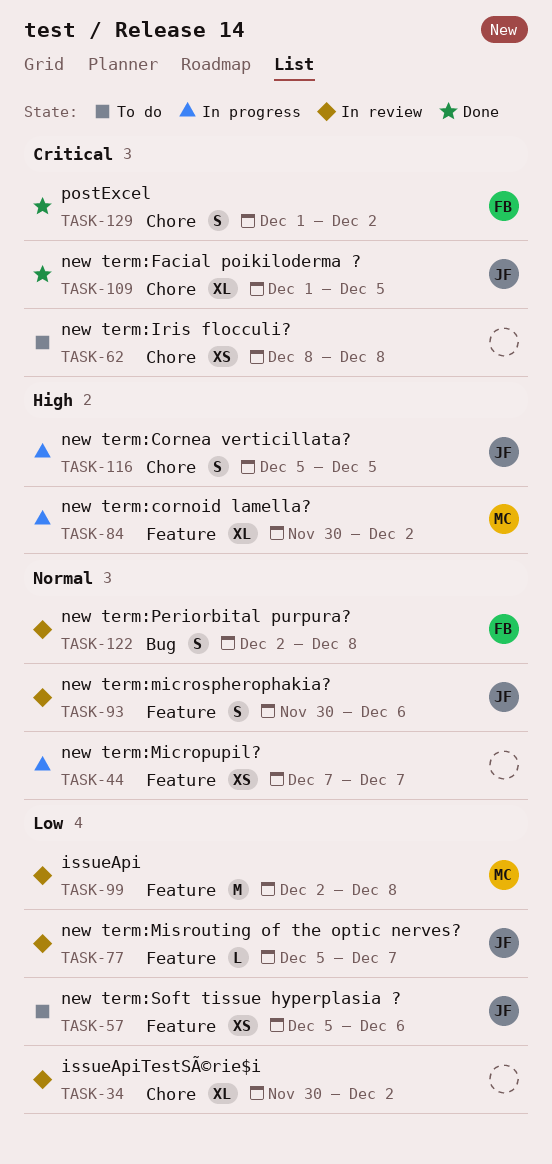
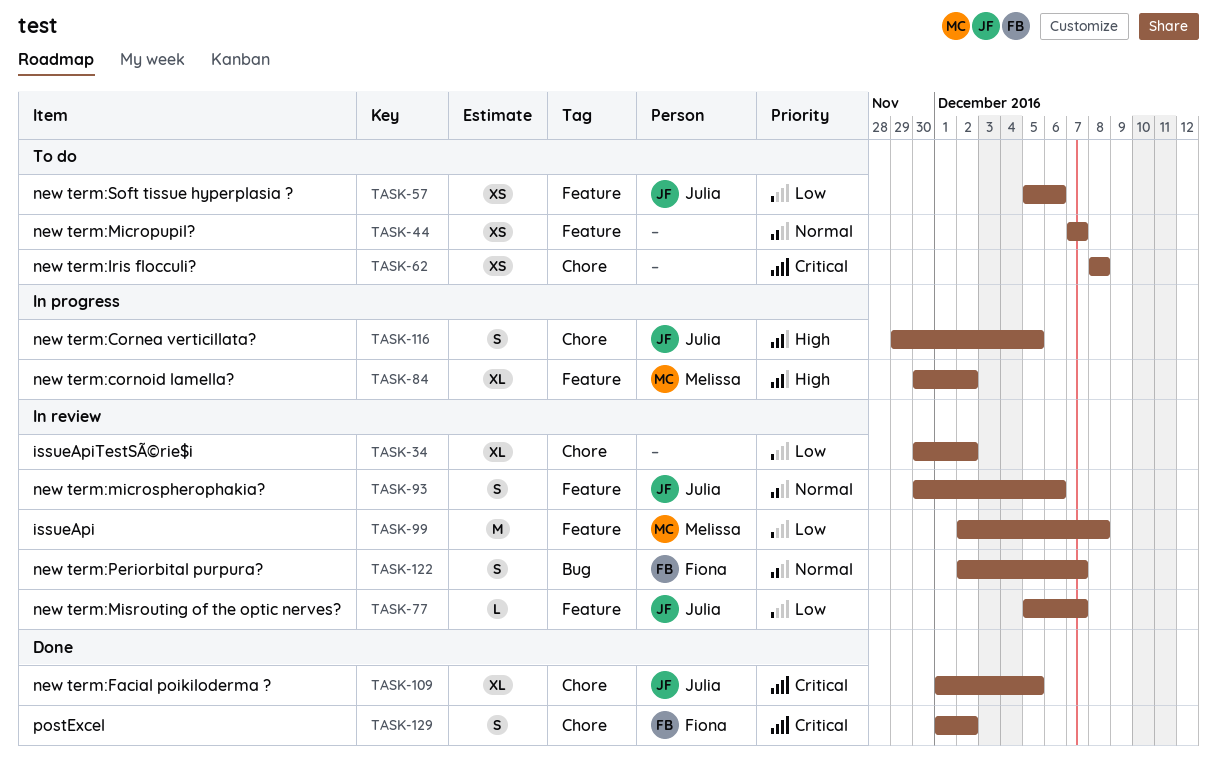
TASK-44, status: In progress -> To do
TASK-116, start: Dec 5 -> Nov 29
TASK-122, due: Dec 8 -> Dec 7

